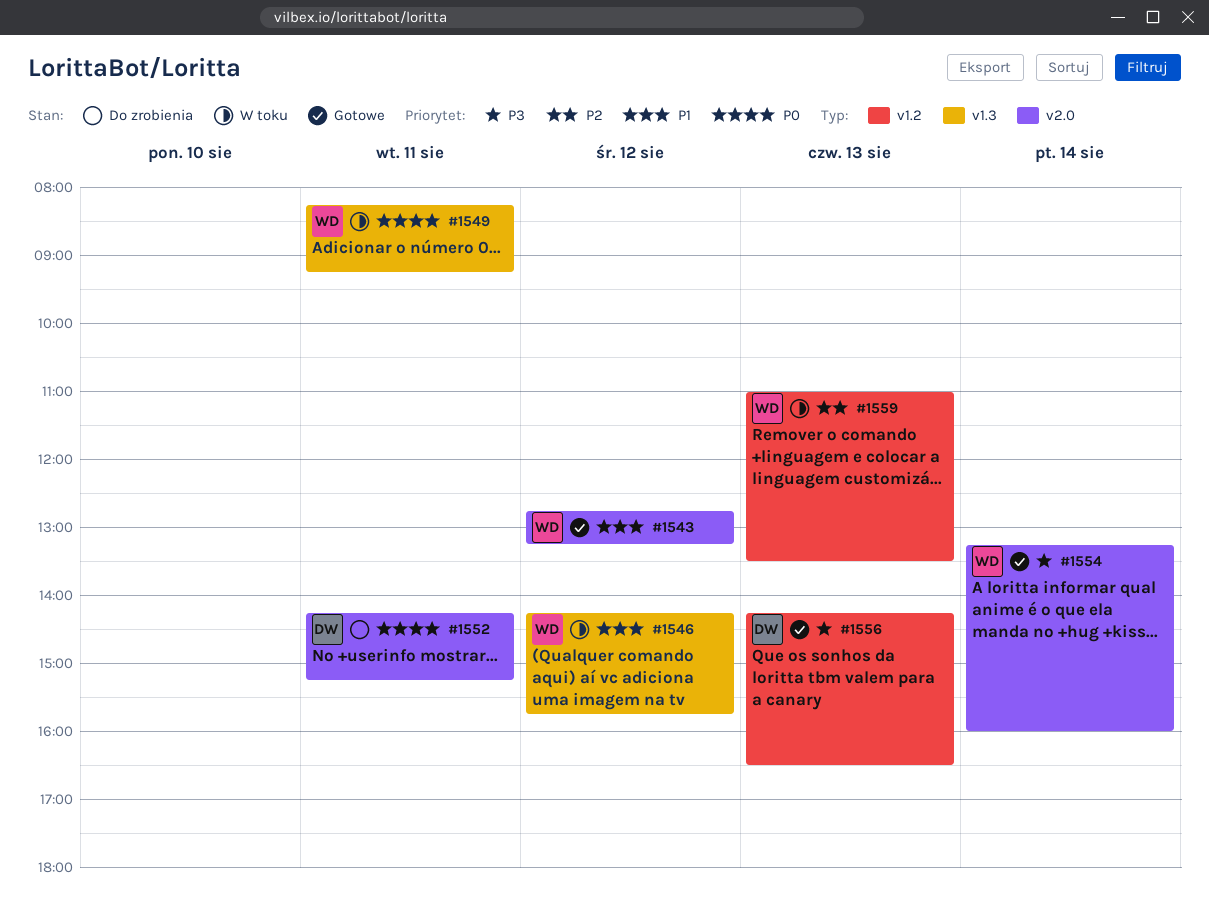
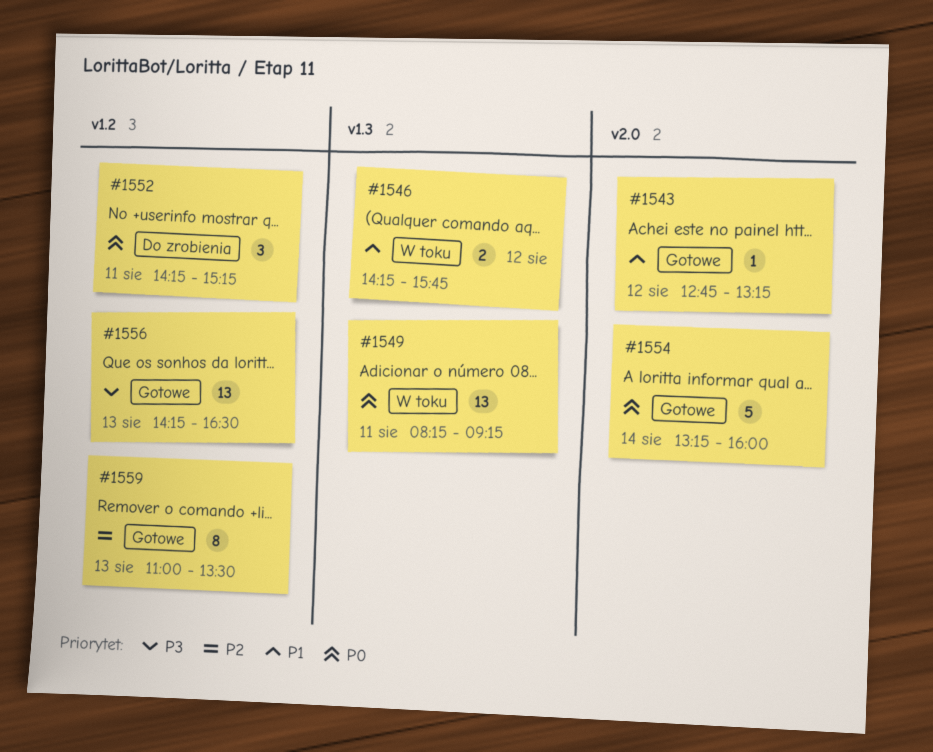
#1552, label: v2.0 -> v1.2
#1554, priority: P3 -> P0
#1559, status: W toku -> Gotowe

